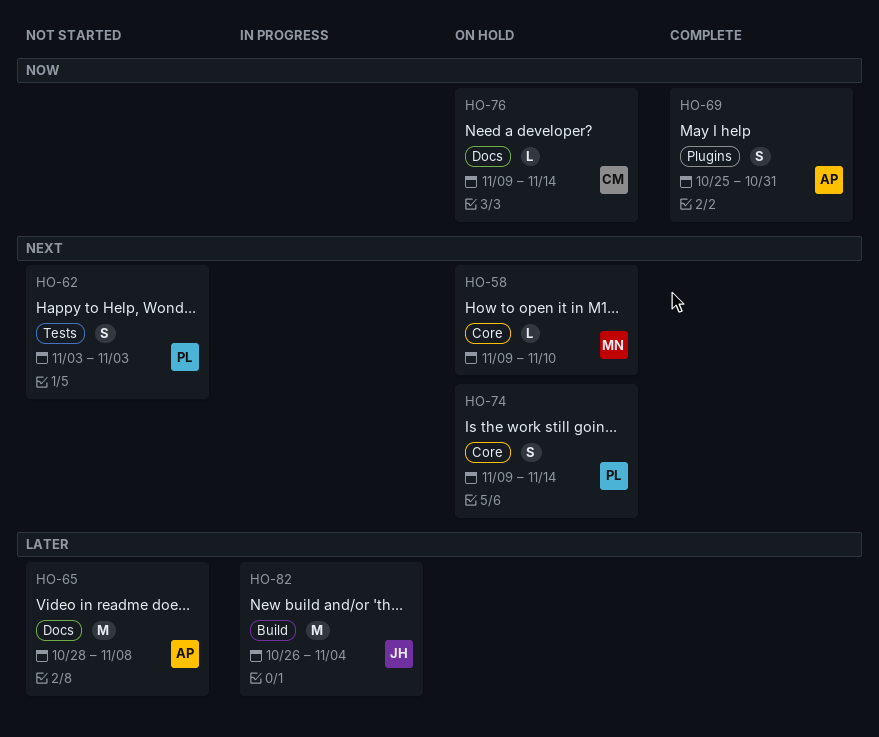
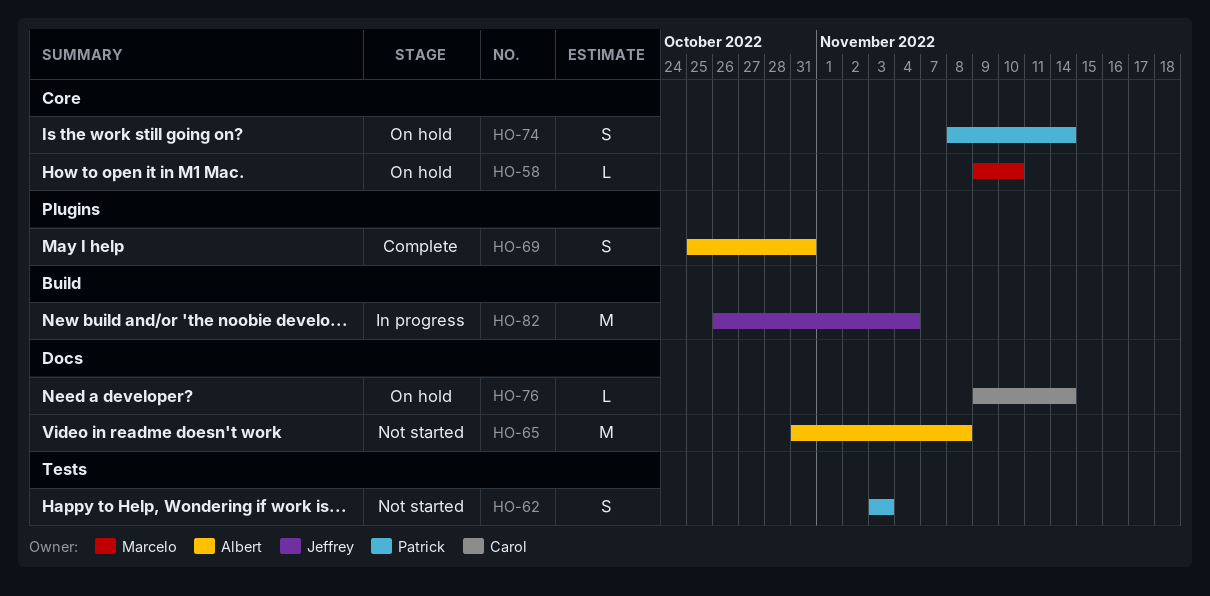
HO-65, start: Oct 28 -> Oct 31
HO-74, start: Nov 9 -> Nov 8

